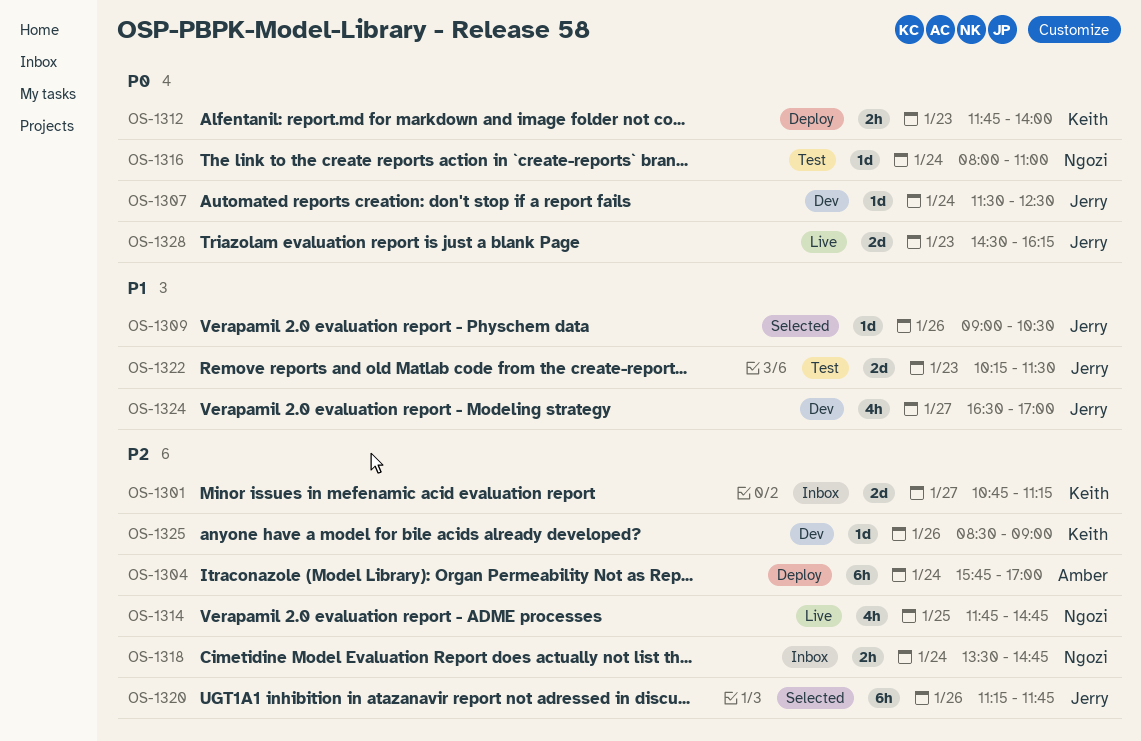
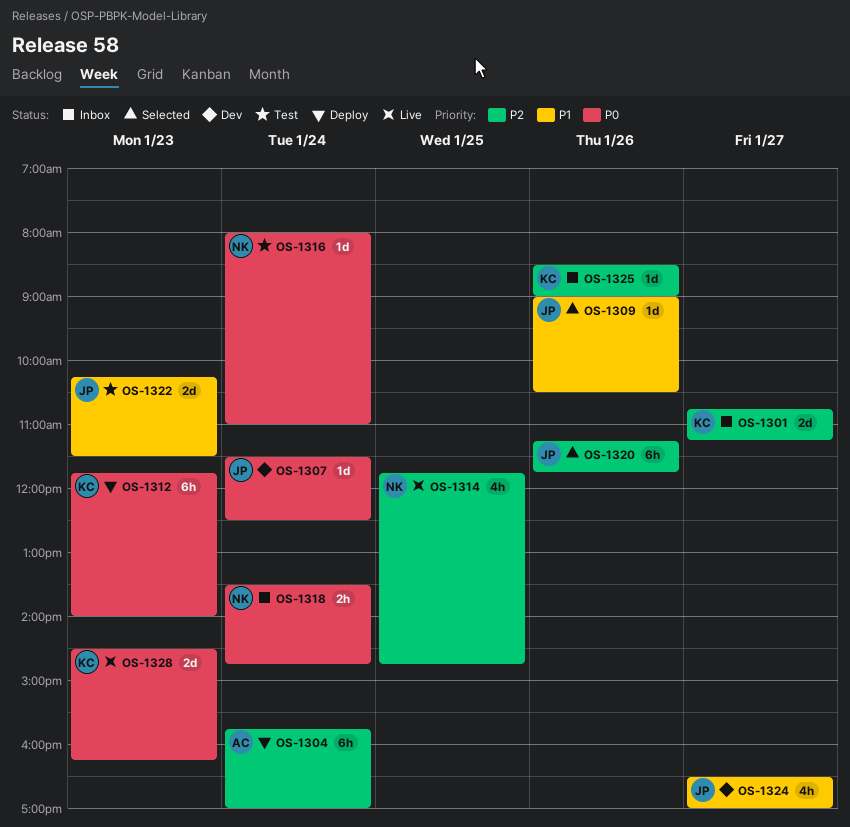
OS-1312, estimate: 2h -> 6h
OS-1318, priority: P2 -> P0
OS-1325, status: Dev -> Inbox
OS-1328, owner: Jerry -> Keith

